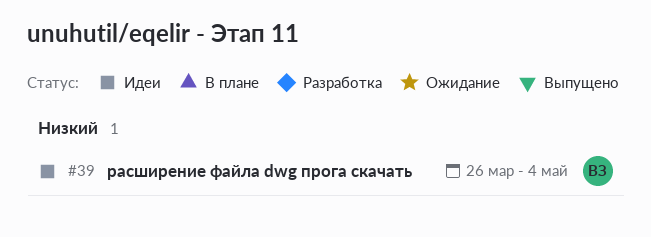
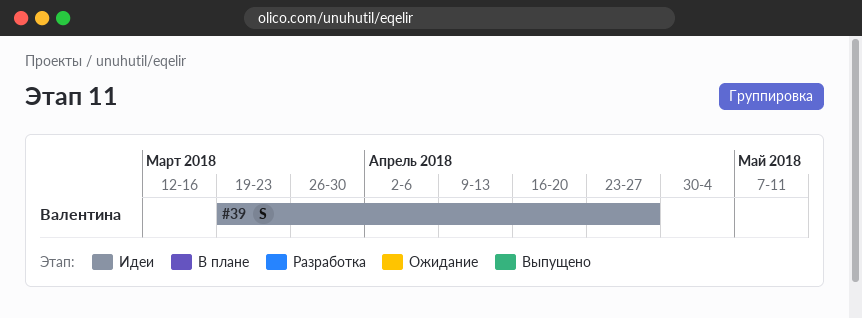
#39, start: Mar 26 -> Mar 19
#39, due: May 4 -> Apr 27

